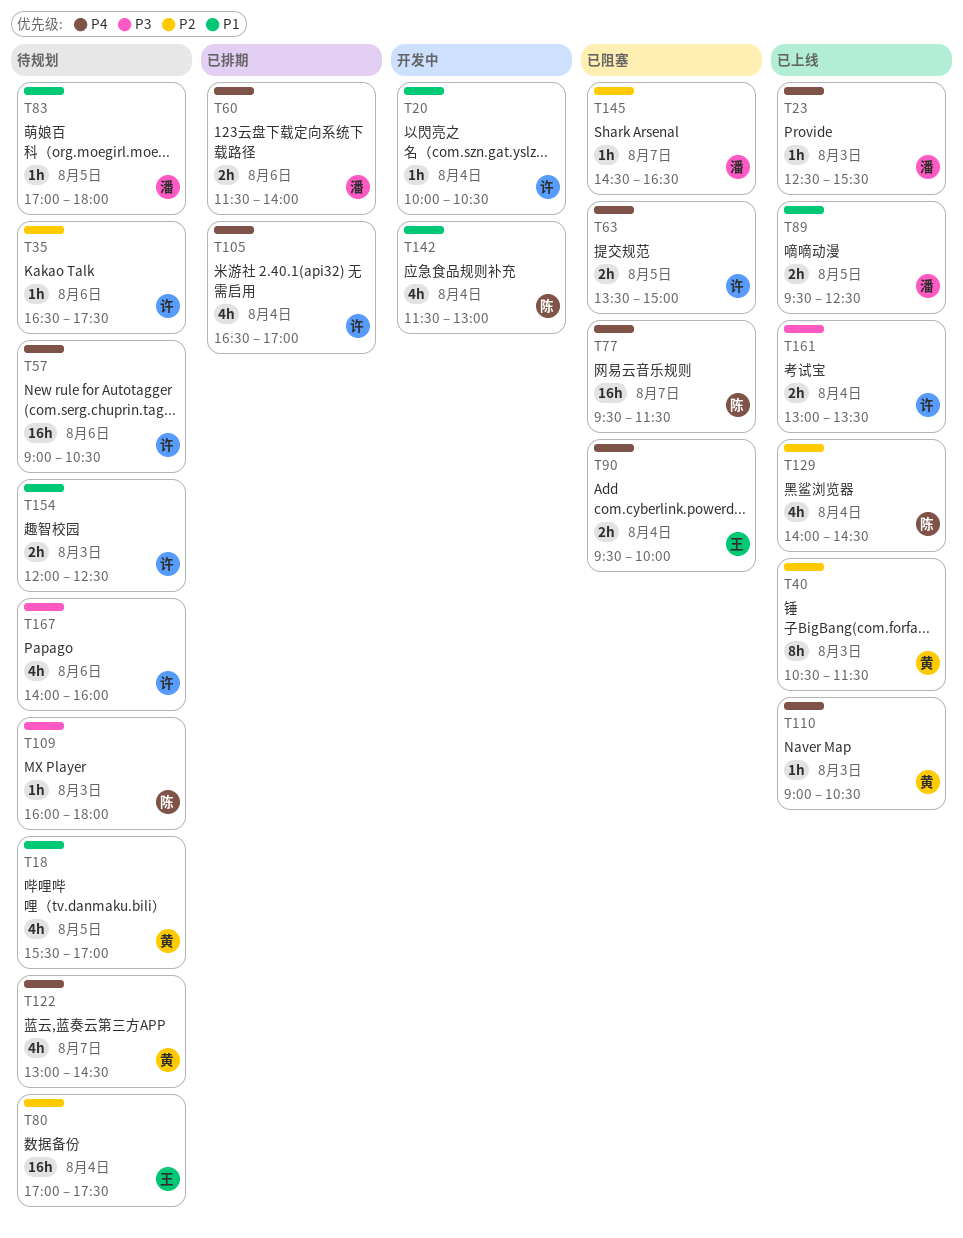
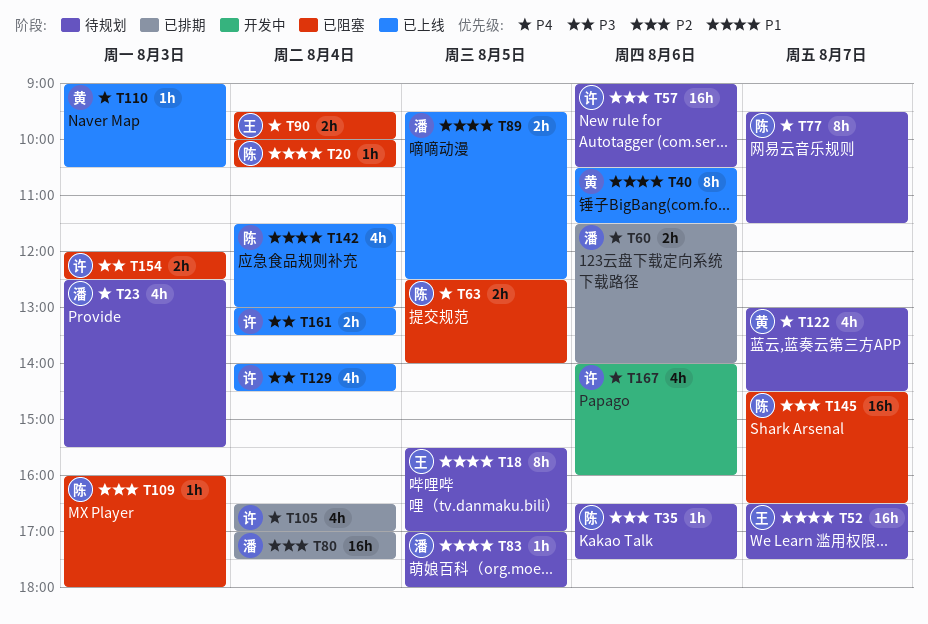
T18, owner: 黄 -> 王
T18, estimate: 4h -> 8h
T20, status: 开发中 -> 已阻塞
T20, owner: 许 -> 陈
T23, status: 已上线 -> 待规划
T23, estimate: 1h -> 4h
T35, owner: 许 -> 陈
T40, priority: P2 -> P1
T40, day: Aug 3 -> Aug 6
T52: none -> present
T57, priority: P4 -> P2
T63, owner: 许 -> 陈
T63, begins: 13:30 -> 12:30
T63, ends: 15:00 -> 14:00
T77, status: 已阻塞 -> 待规划
T77, estimate: 16h -> 8h
T80, status: 待规划 -> 已排期
T80, owner: 王 -> 潘
T109, status: 待规划 -> 已阻塞
T109, priority: P3 -> P2
T129, owner: 陈 -> 许
T129, priority: P2 -> P3
T142, status: 开发中 -> 已上线
T145, owner: 潘 -> 陈
T145, estimate: 1h -> 16h
T154, status: 待规划 -> 已阻塞
T154, priority: P1 -> P3
T167, status: 待规划 -> 开发中
T167, priority: P3 -> P4

